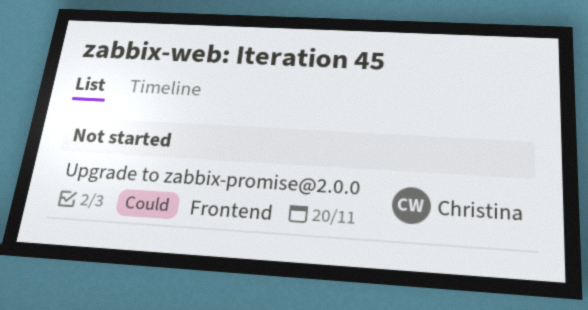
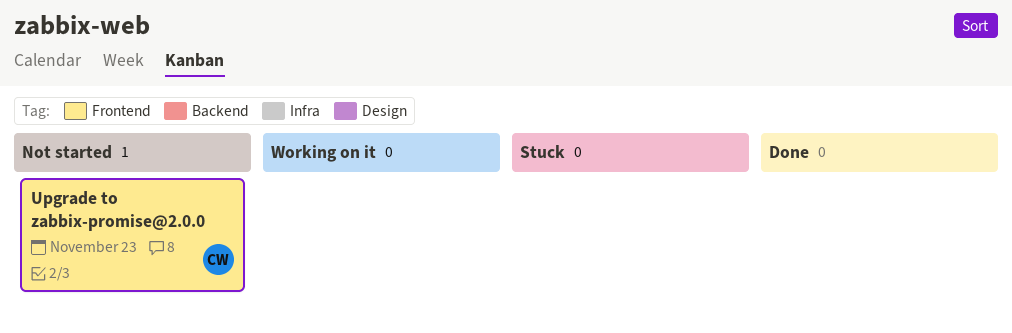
Upgrade to zabbix-promise@2.0.0, due: Nov 20 -> Nov 23

